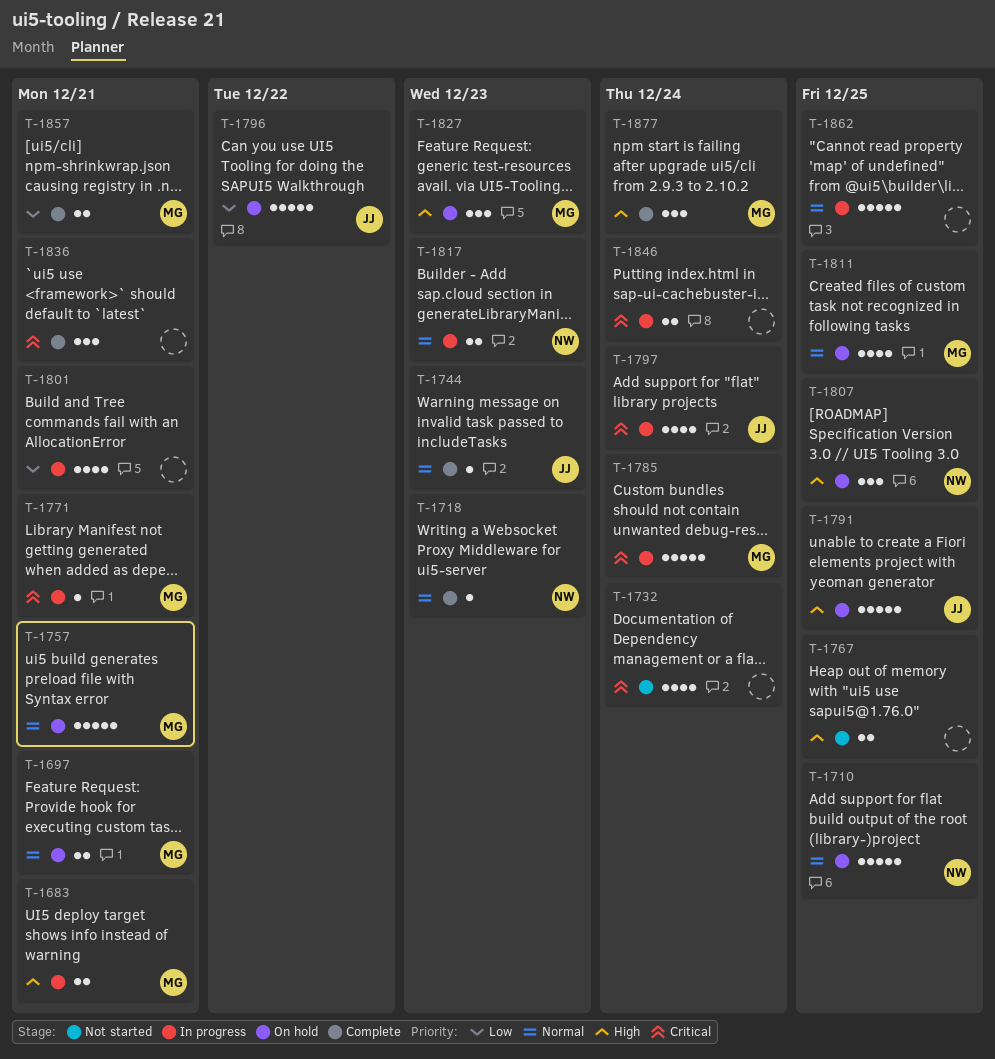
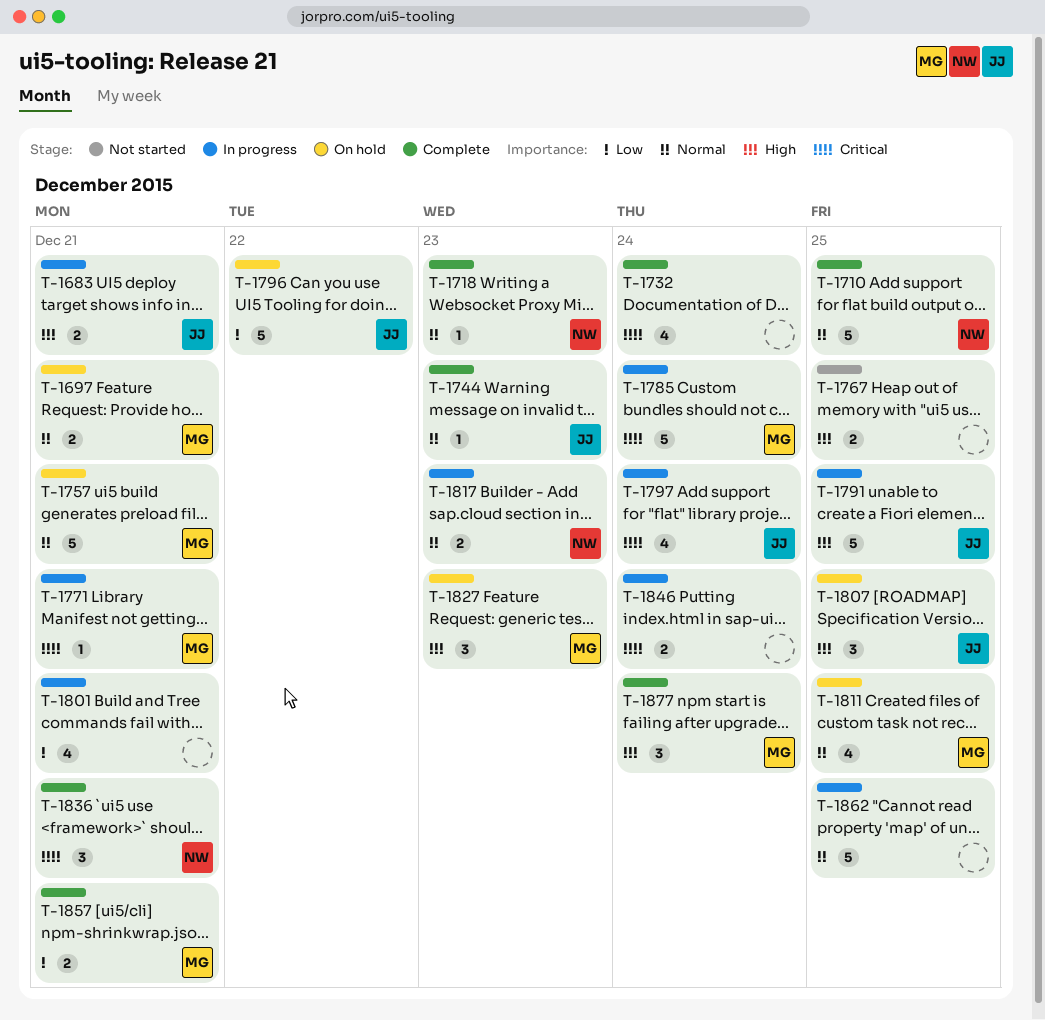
T-1683, owner: MG -> JJ
T-1710, status: On hold -> Complete
T-1732, status: Not started -> Complete
T-1791, status: On hold -> In progress
T-1807, owner: NW -> JJ
T-1836, owner: none -> NW

